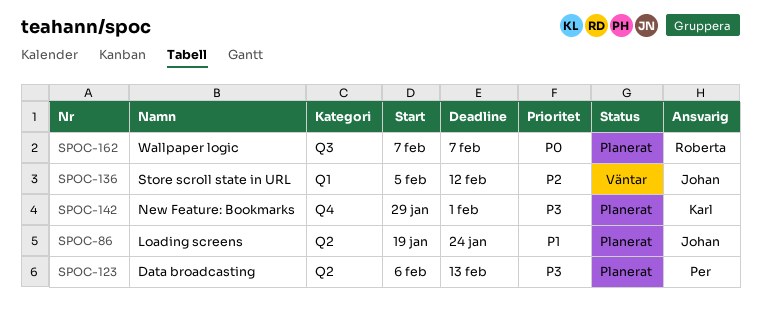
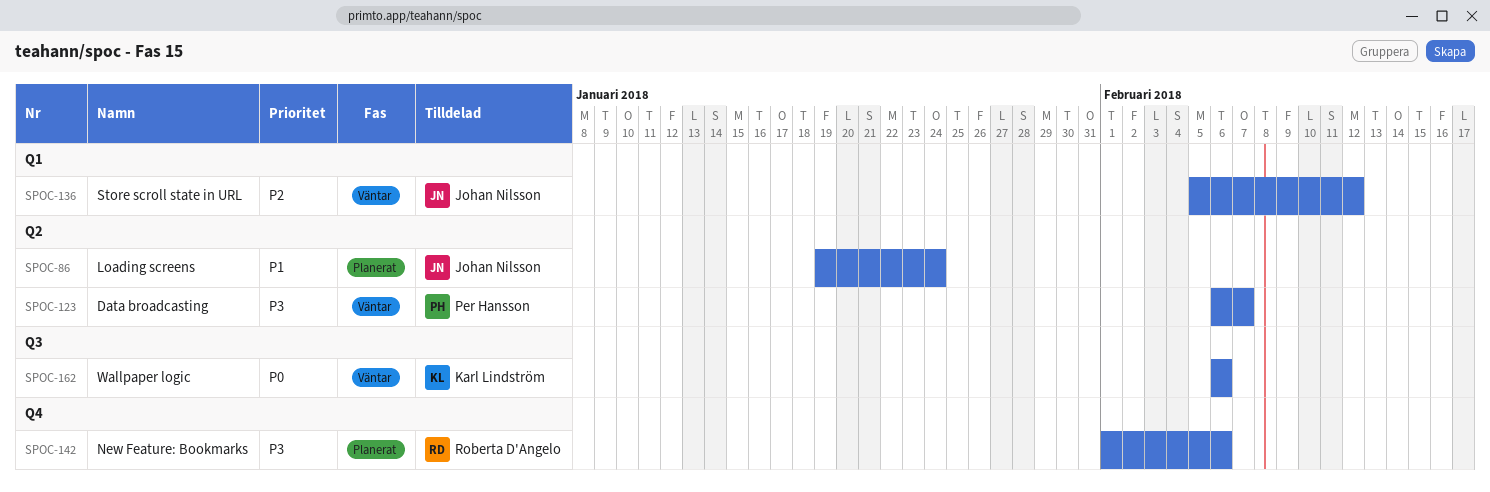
SPOC-123, status: Planerat -> Väntar
SPOC-123, due: Feb 13 -> Feb 7
SPOC-142, owner: Karl Lindström -> Roberta D'Angelo
SPOC-142, start: Jan 29 -> Feb 1
SPOC-142, due: Feb 1 -> Feb 6
SPOC-162, status: Planerat -> Väntar
SPOC-162, owner: Roberta D'Angelo -> Karl Lindström
SPOC-162, start: Feb 7 -> Feb 6
SPOC-162, due: Feb 7 -> Feb 6

